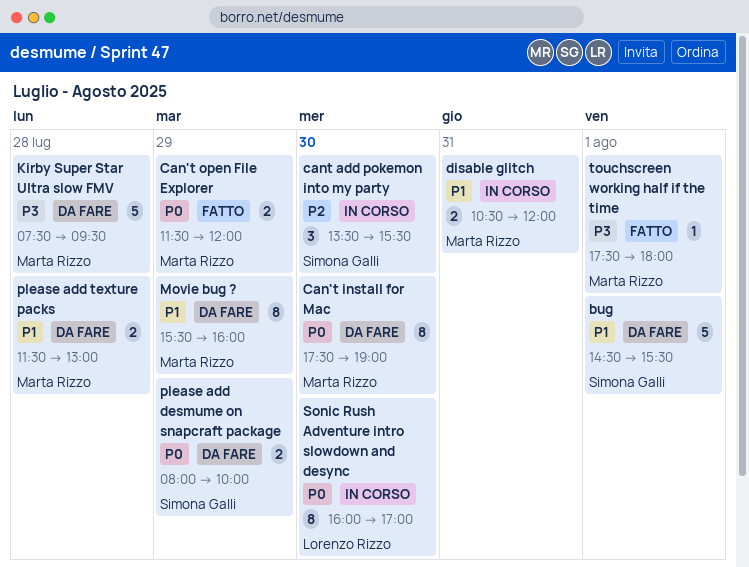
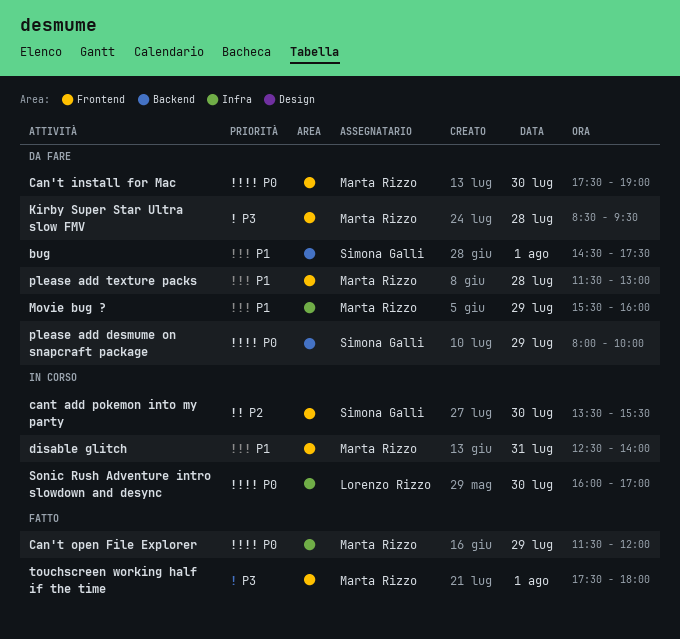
bug, ends: 15:30 -> 17:30
disable glitch, begins: 10:30 -> 12:30
disable glitch, ends: 12:00 -> 14:00
Kirby Super Star Ultra slow FMV, begins: 07:30 -> 08:30

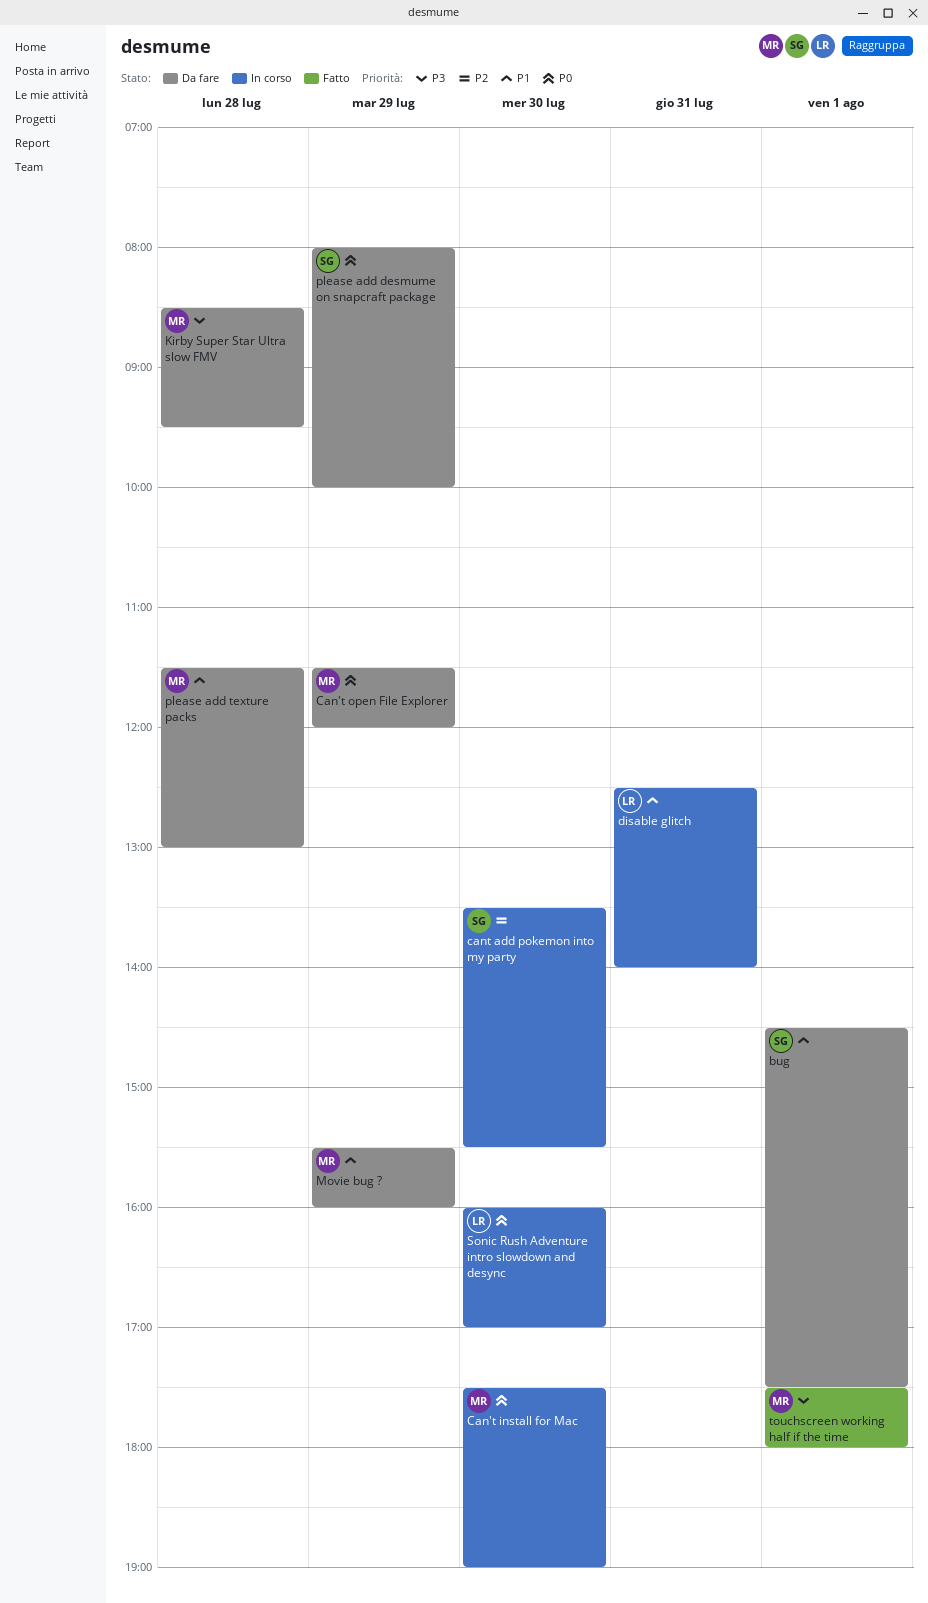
Can't install for Mac, status: Da fare -> In corso
Can't open File Explorer, status: Fatto -> Da fare
disable glitch, owner: Marta Rizzo -> Lorenzo Rizzo

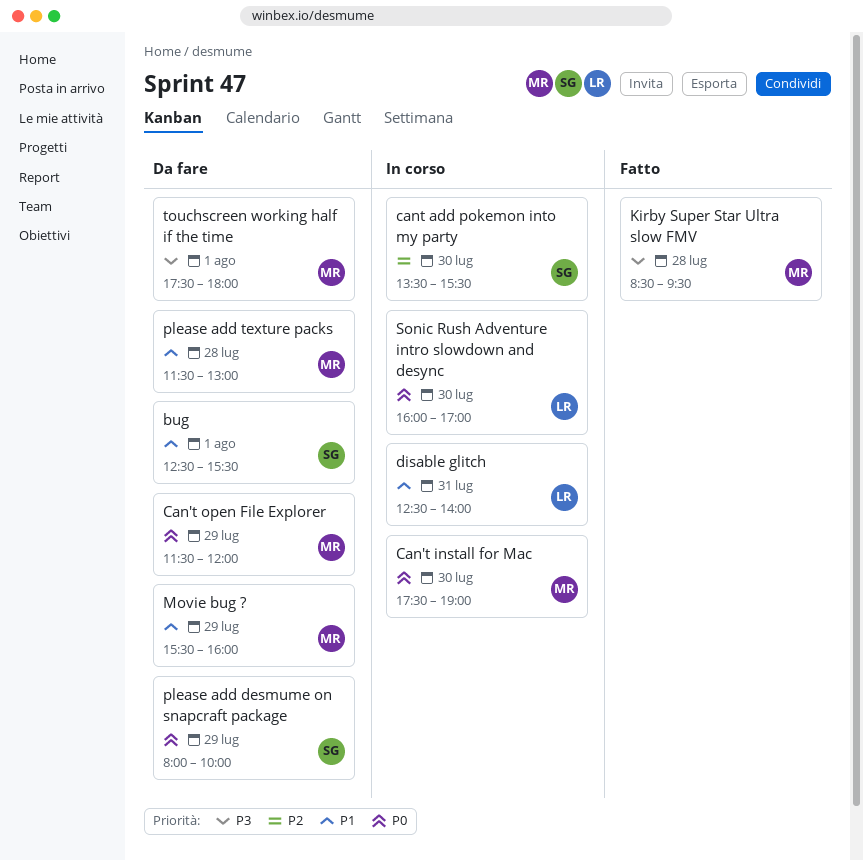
bug, begins: 14:30 -> 12:30
bug, ends: 17:30 -> 15:30
Kirby Super Star Ultra slow FMV, status: Da fare -> Fatto
touchscreen working half if the time, status: Fatto -> Da fare

